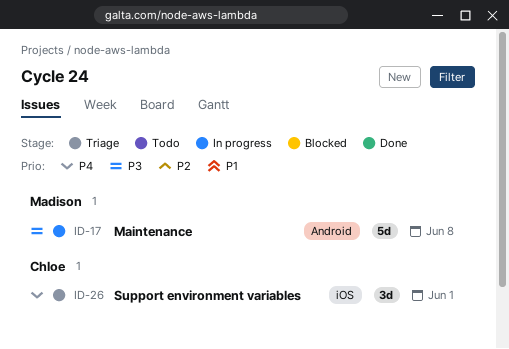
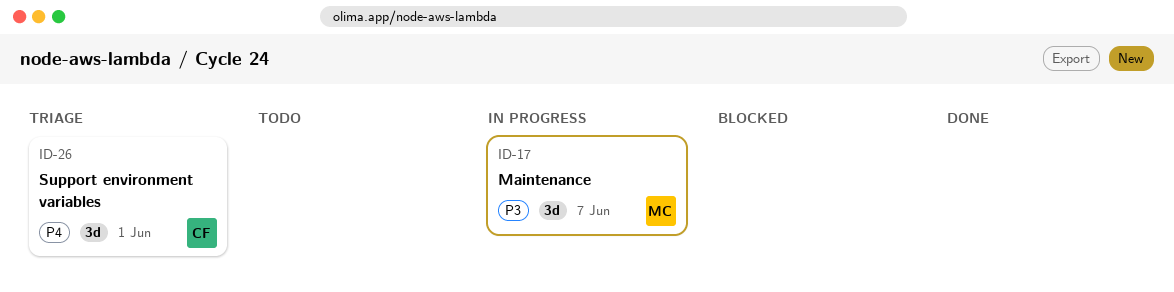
ID-17, estimate: 5d -> 3d
ID-17, due: Jun 8 -> Jun 7

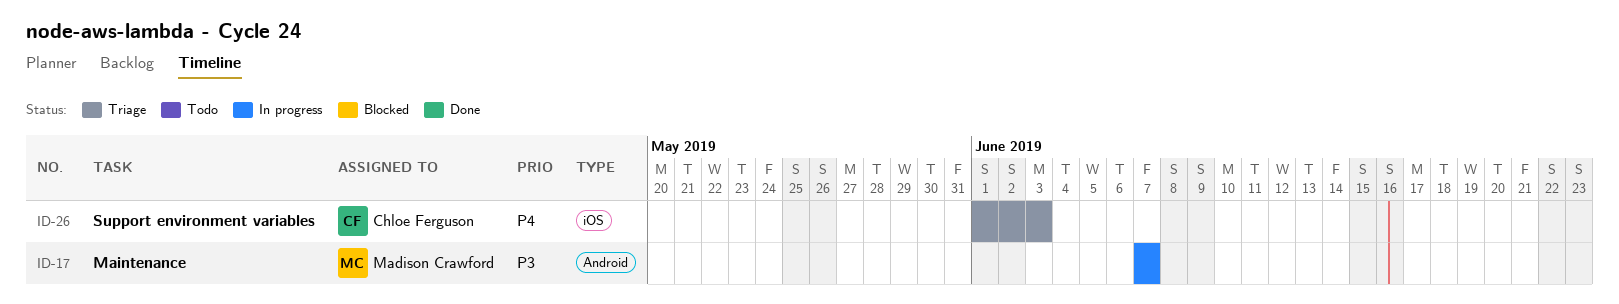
ID-26, due: Jun 1 -> Jun 3

